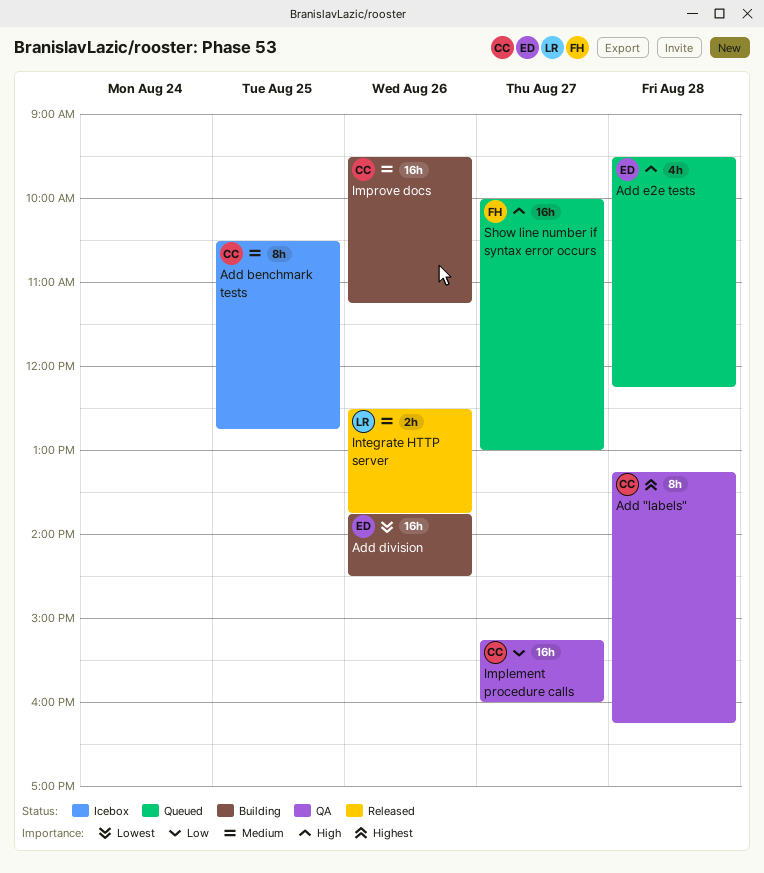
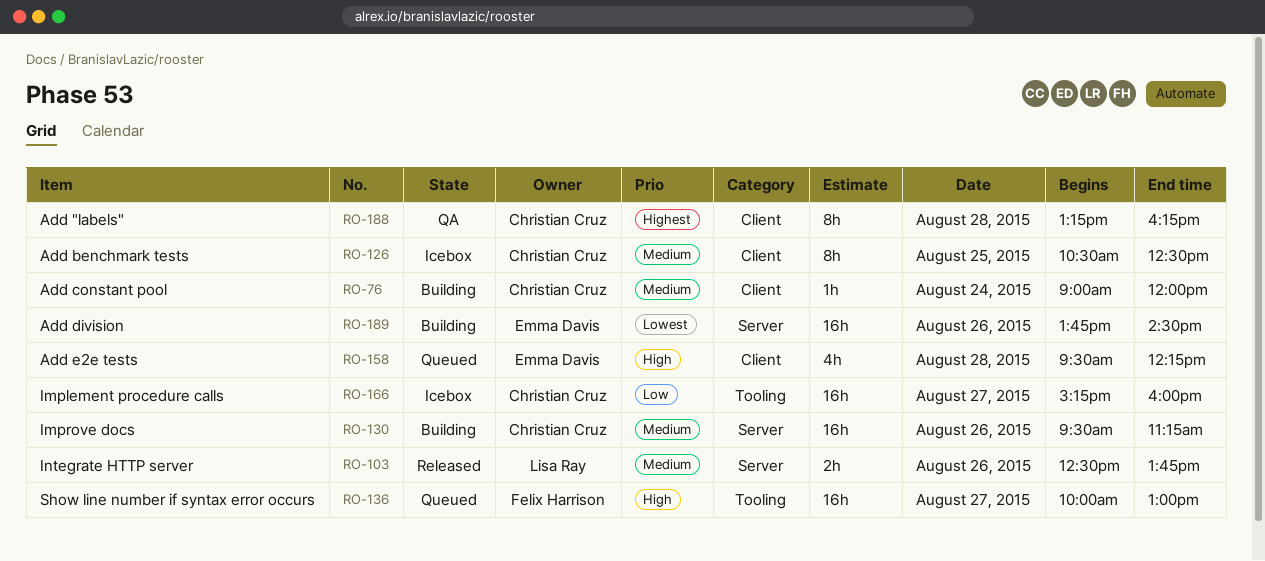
Add benchmark tests, ends: 12:45 -> 12:30
Add constant pool: none -> present
Implement procedure calls, status: QA -> Icebox

